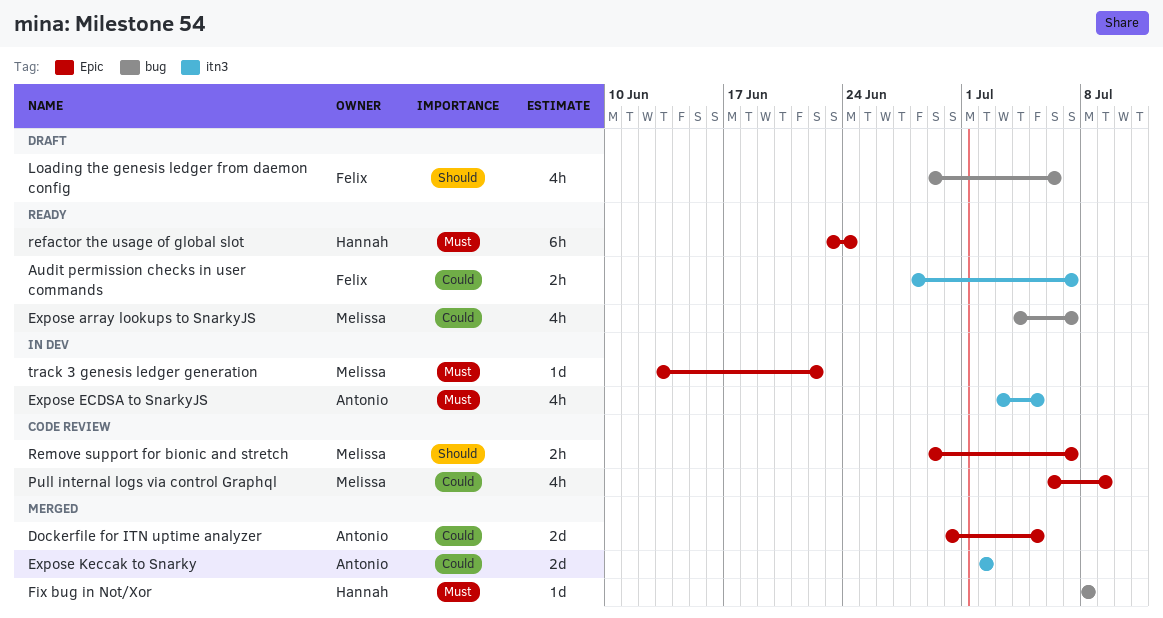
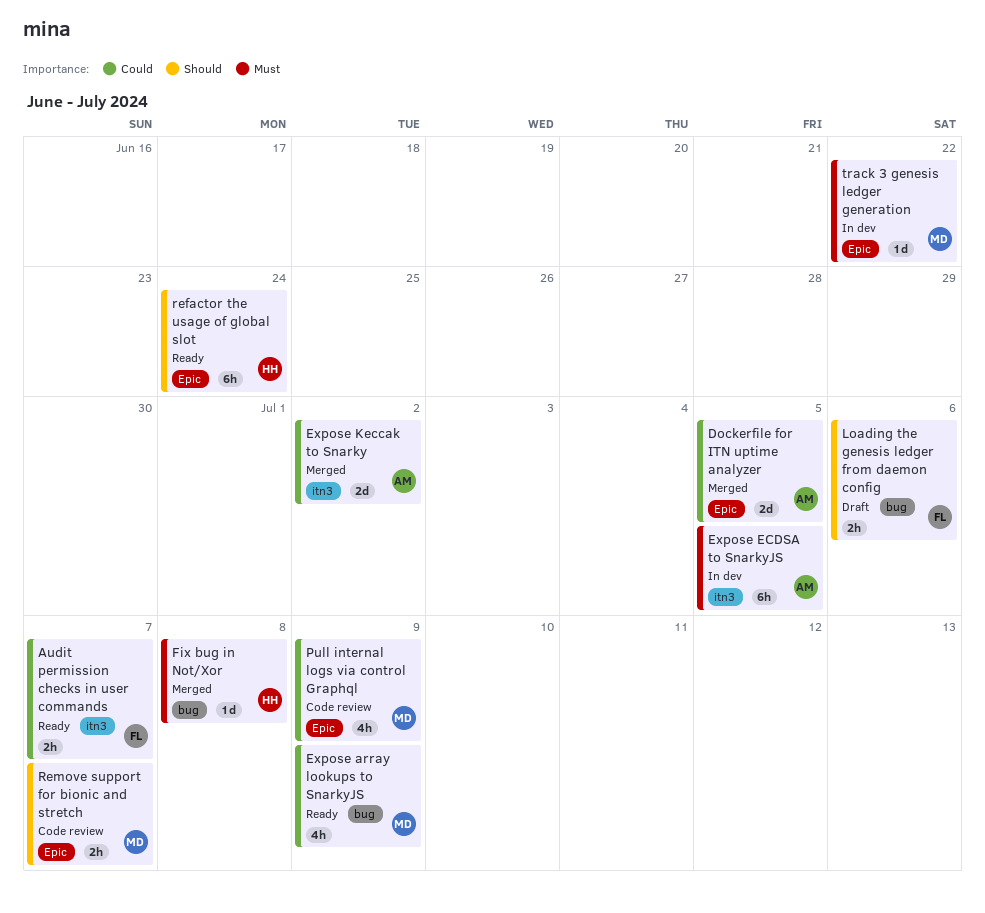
Expose array lookups to SnarkyJS, due: Jul 7 -> Jul 9
Expose ECDSA to SnarkyJS, estimate: 4h -> 6h
Loading the genesis ledger from daemon config, estimate: 4h -> 2h
refactor the usage of global slot, priority: Must -> Should

